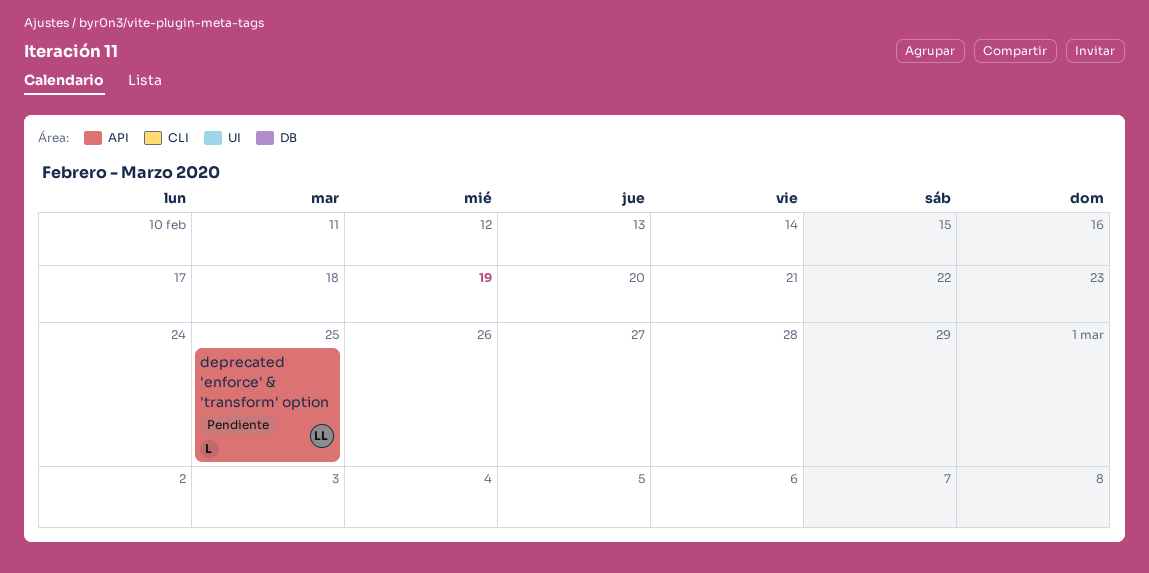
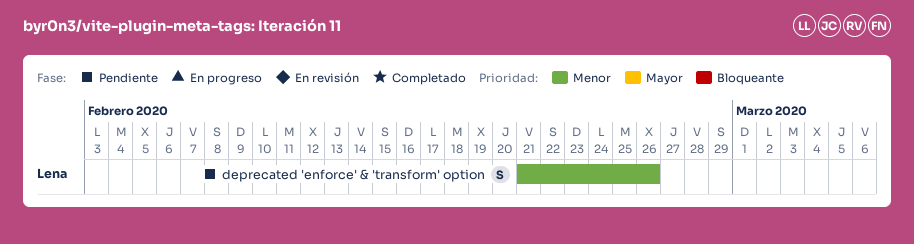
deprecated 'enforce' & 'transform' option, estimate: L -> S
deprecated 'enforce' & 'transform' option, due: Feb 25 -> Feb 26

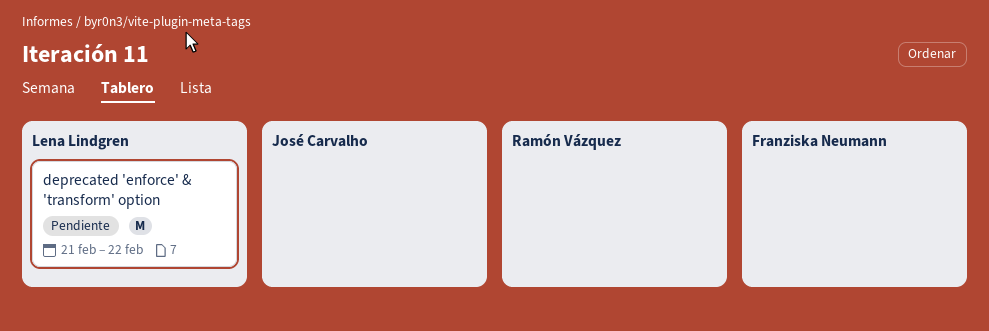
deprecated 'enforce' & 'transform' option, estimate: S -> M
deprecated 'enforce' & 'transform' option, due: Feb 26 -> Feb 22

